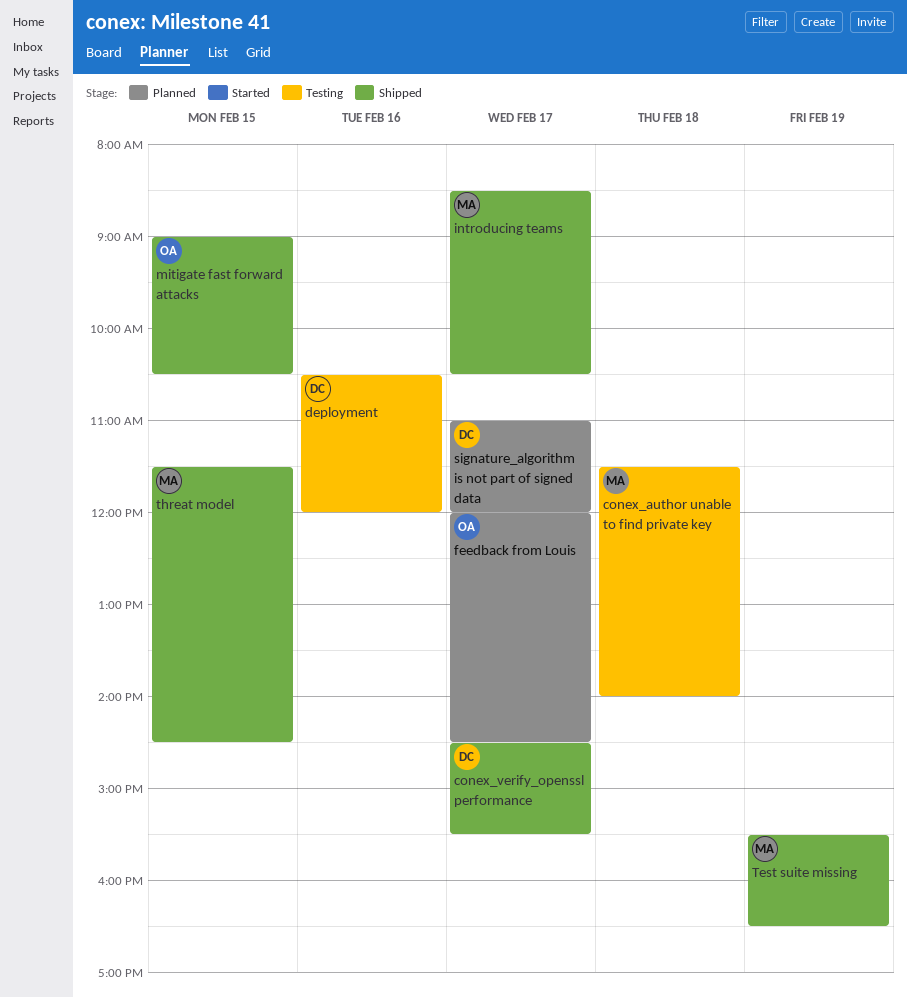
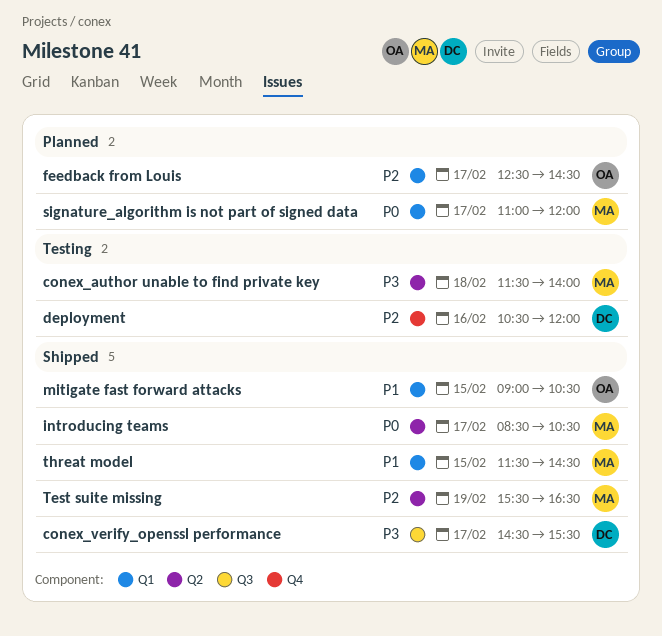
feedback from Louis, begins: 12:00 -> 12:30
signature_algorithm is not part of signed data, owner: DC -> MA

